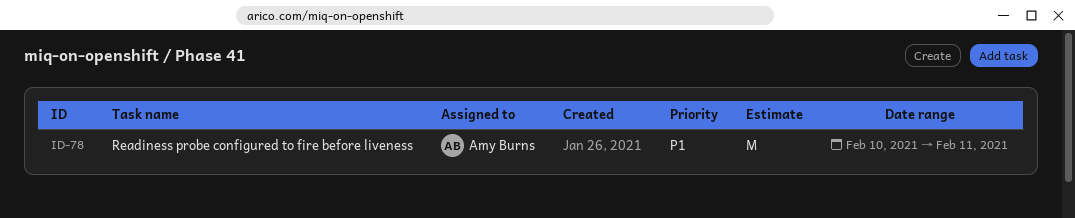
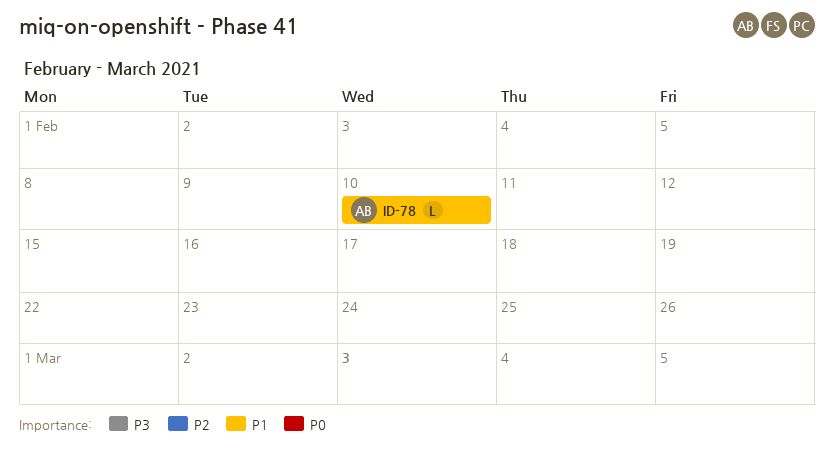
ID-78, estimate: M -> L
ID-78, due: Feb 11 -> Feb 10

